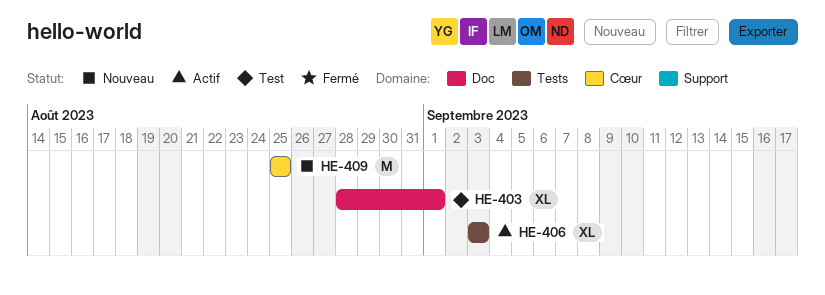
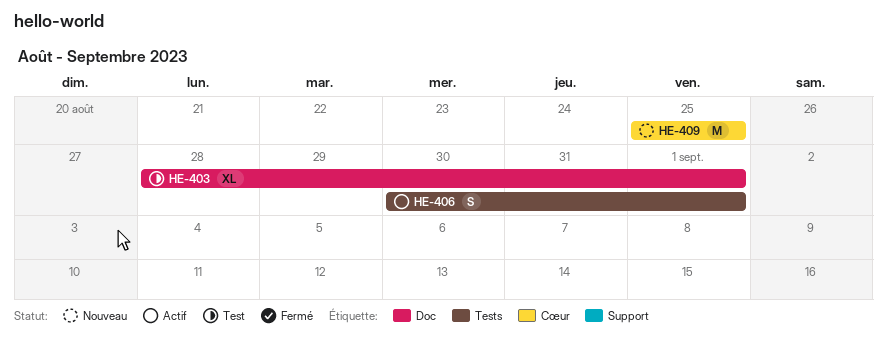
HE-406, estimate: XL -> S
HE-406, start: Sep 3 -> Aug 30
HE-406, due: Sep 3 -> Sep 1

